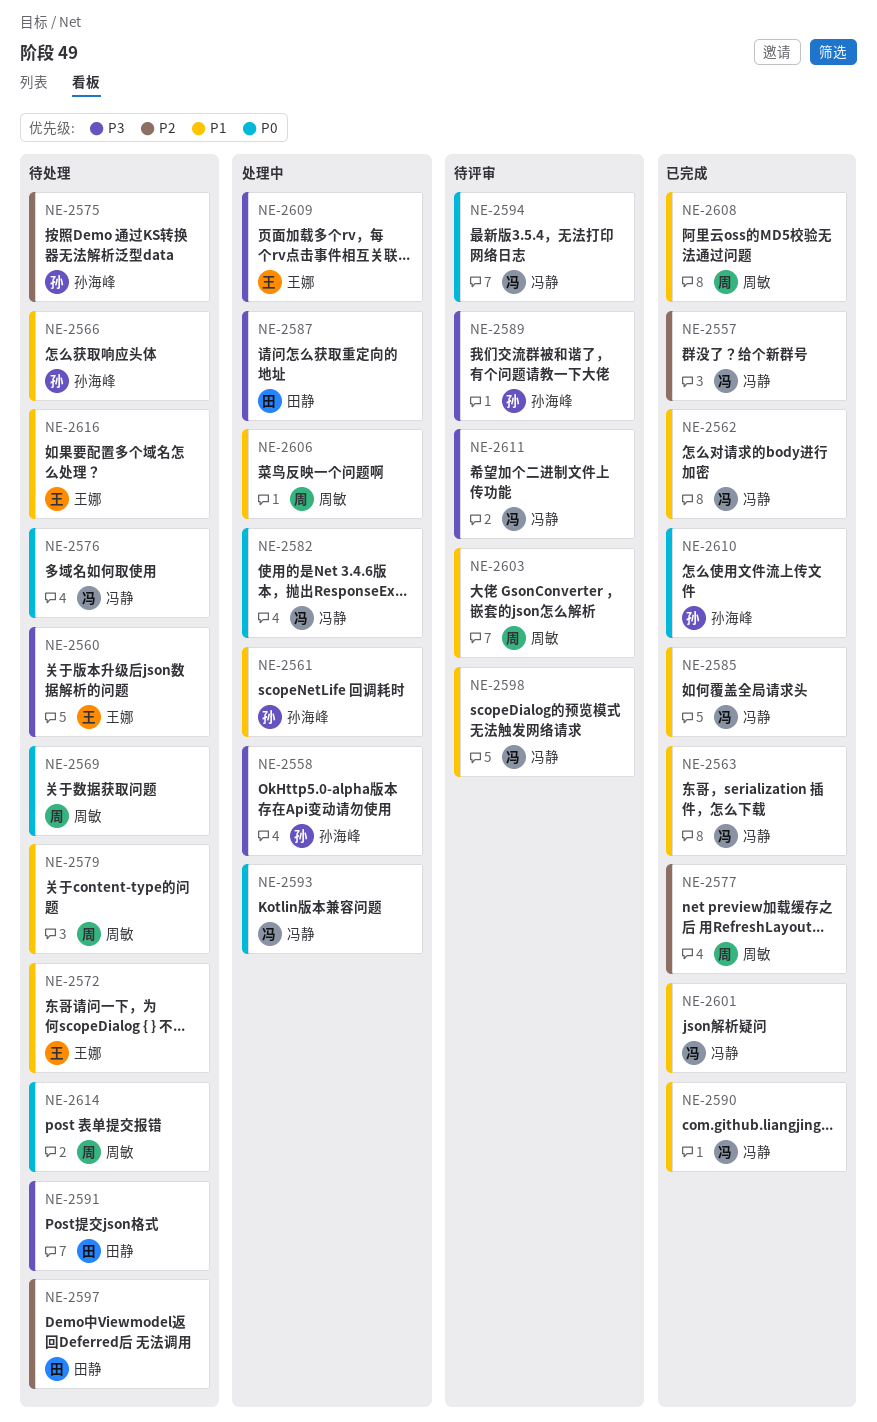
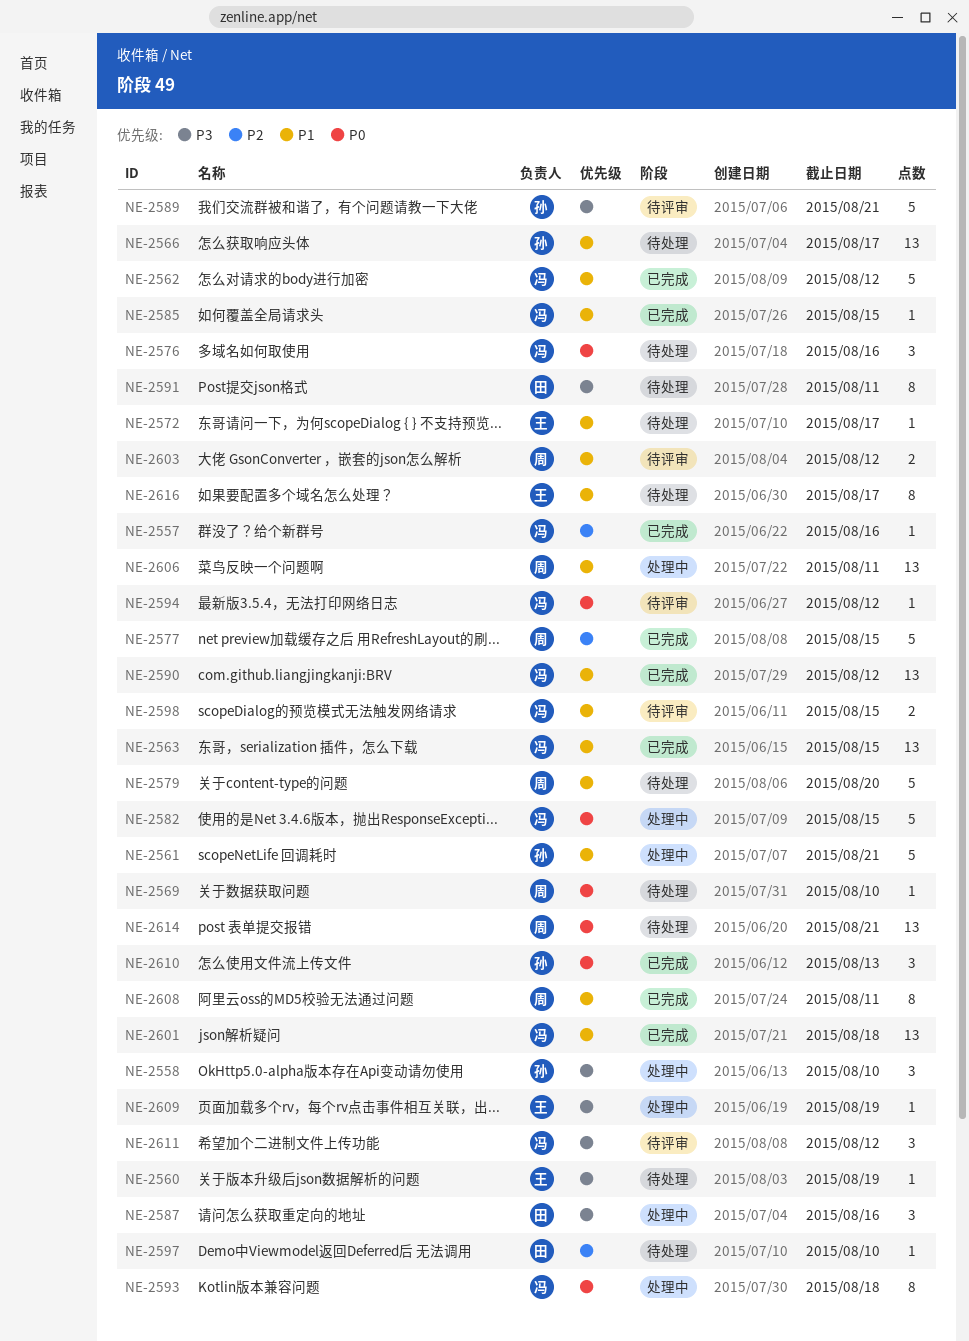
NE-2575: present -> none

